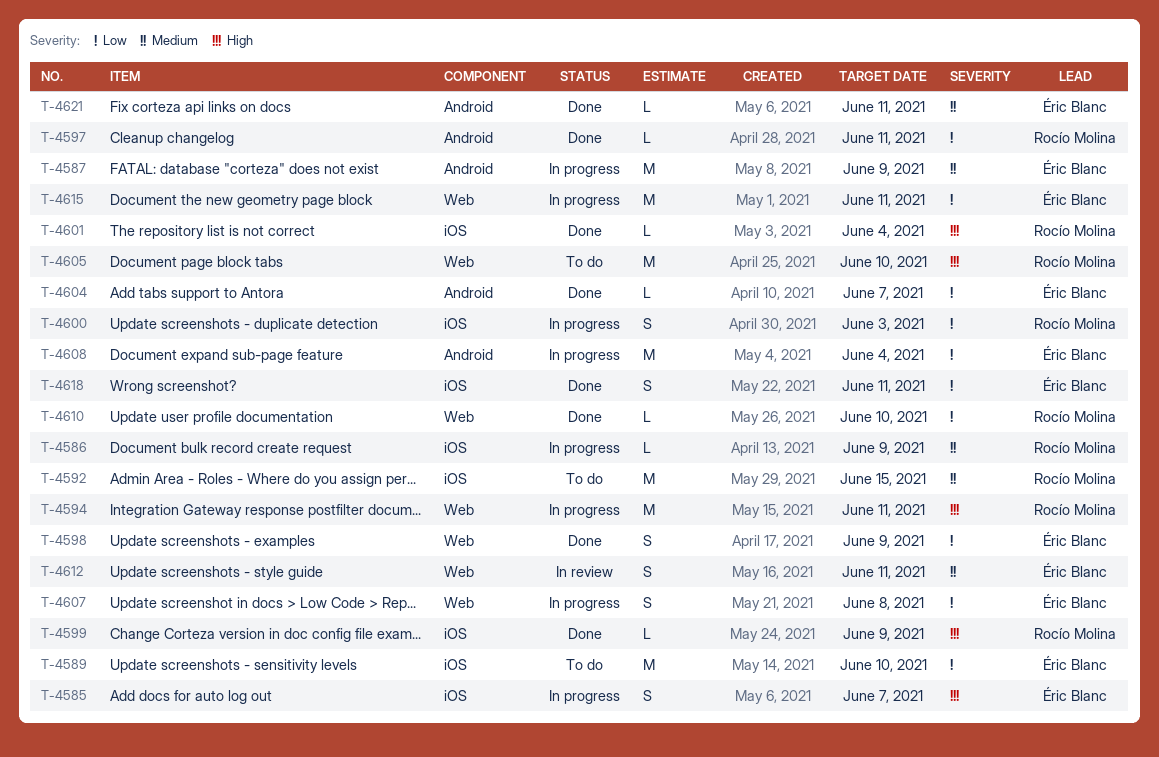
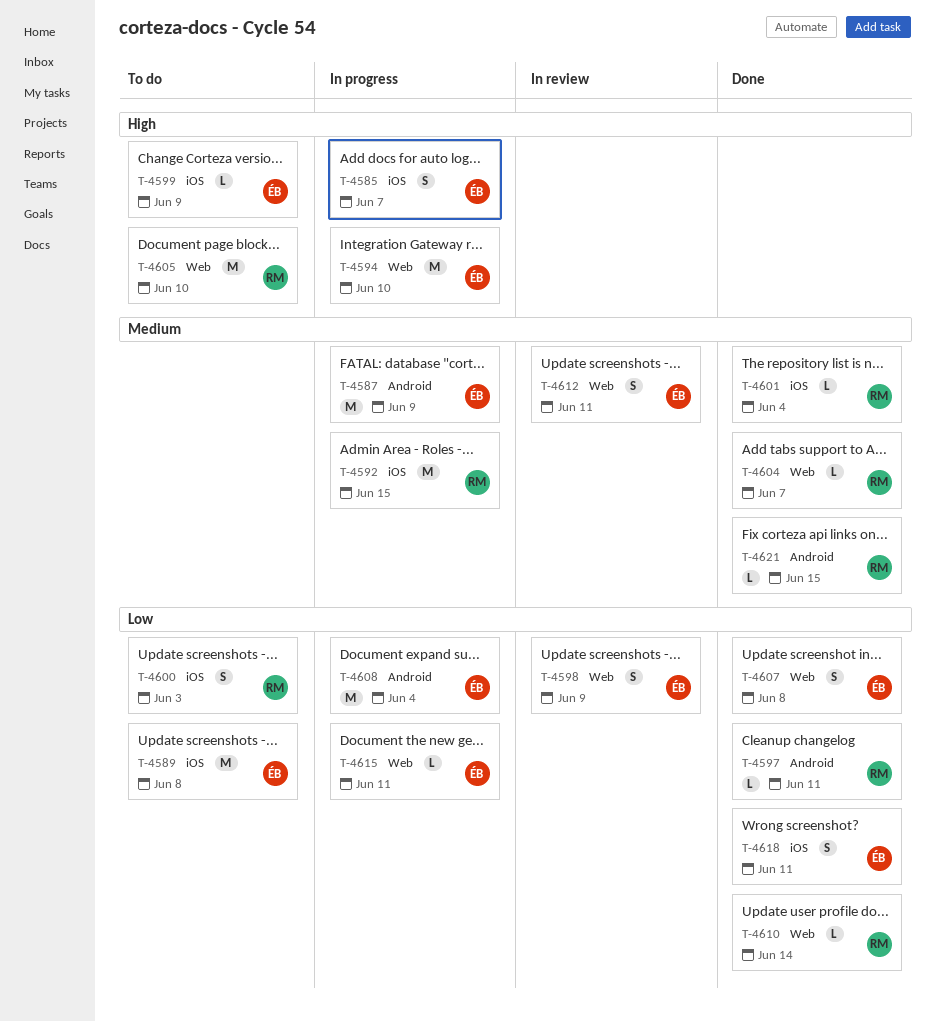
T-4586: present -> none
T-4589, due: Jun 10 -> Jun 8
T-4592, status: To do -> In progress
T-4594, owner: Rocío Molina -> Éric Blanc
T-4594, due: Jun 11 -> Jun 10
T-4598, status: Done -> In review
T-4599, status: Done -> To do
T-4599, owner: Rocío Molina -> Éric Blanc
T-4600, status: In progress -> To do
T-4601, priority: High -> Medium
T-4604, owner: Éric Blanc -> Rocío Molina
T-4604, priority: Low -> Medium
T-4604, label: Android -> Web
T-4607, status: In progress -> Done
T-4610, due: Jun 10 -> Jun 14
T-4615, estimate: M -> L
T-4621, owner: Éric Blanc -> Rocío Molina
T-4621, due: Jun 11 -> Jun 15

